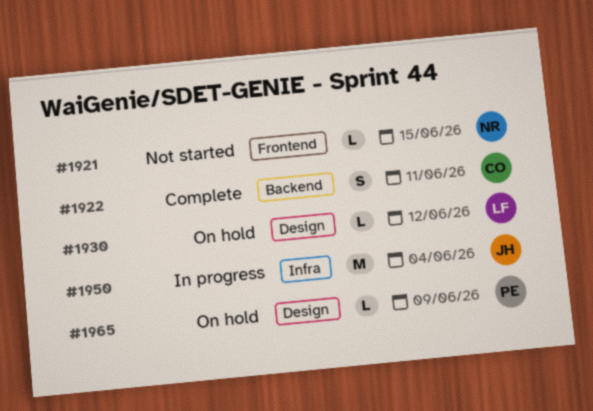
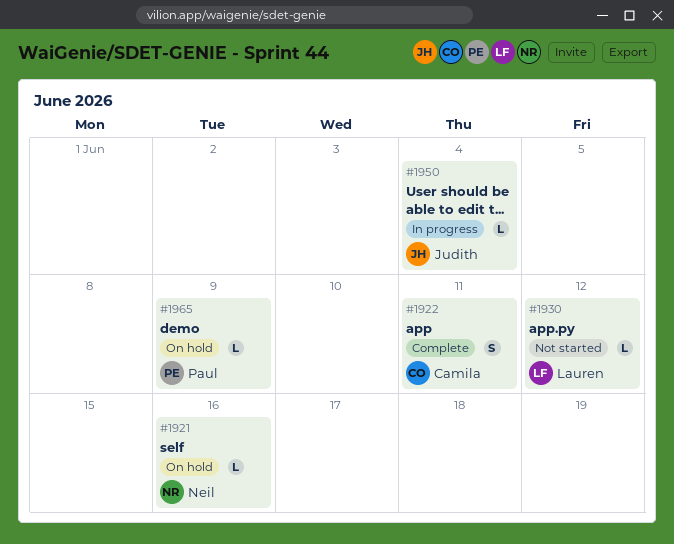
#1921, status: Not started -> On hold
#1921, due: Jun 15 -> Jun 16
#1930, status: On hold -> Not started
#1950, estimate: M -> L

